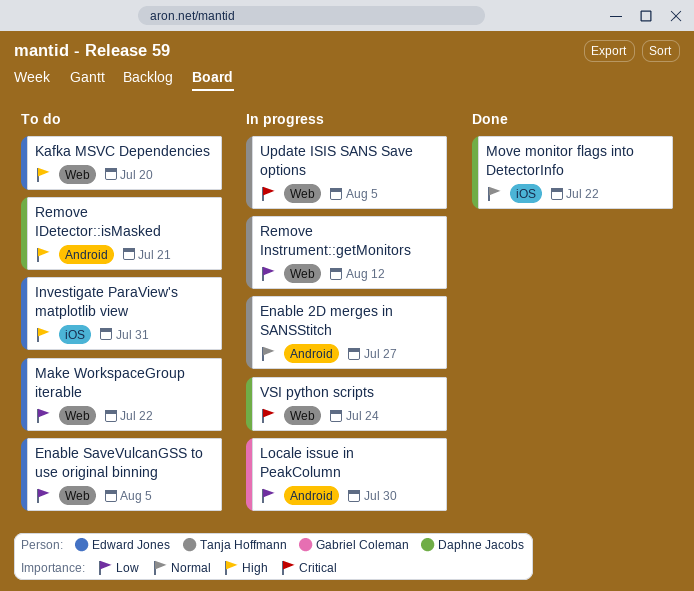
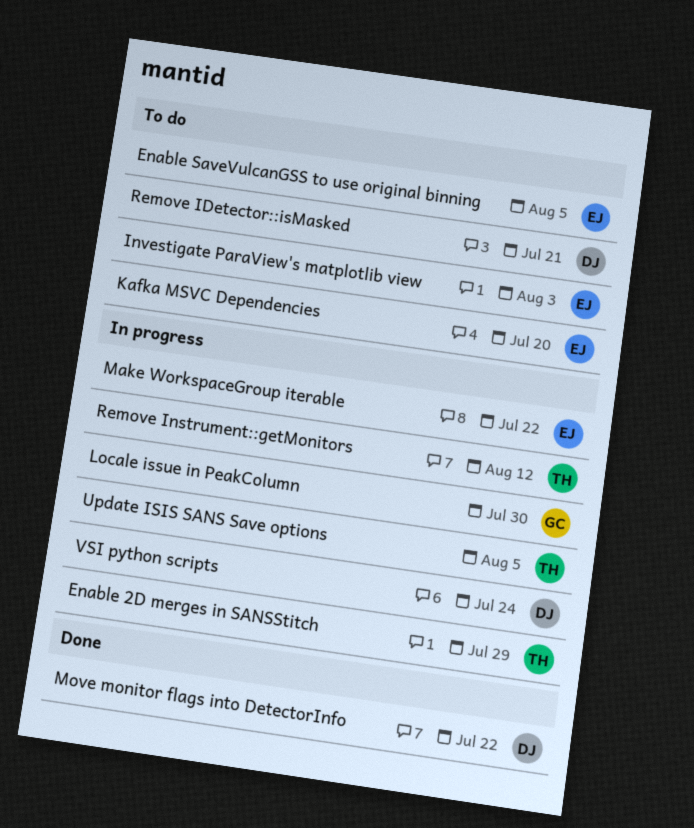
Enable 2D merges in SANSStitch, due: Jul 27 -> Jul 29
Investigate ParaView's matplotlib view, due: Jul 31 -> Aug 3
Make WorkspaceGroup iterable, status: To do -> In progress

